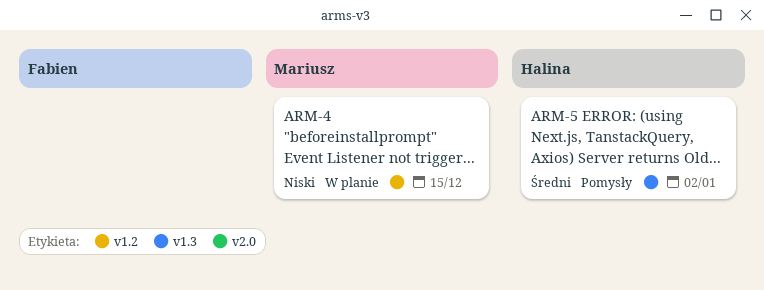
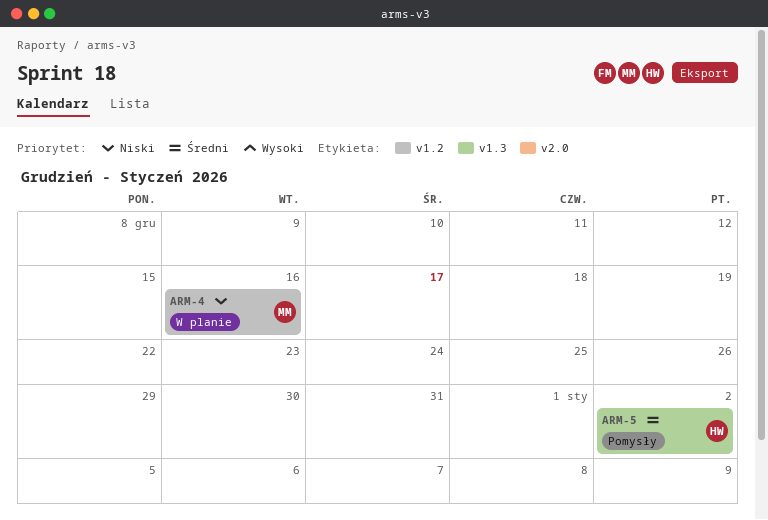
ARM-4, due: Dec 15 -> Dec 16

